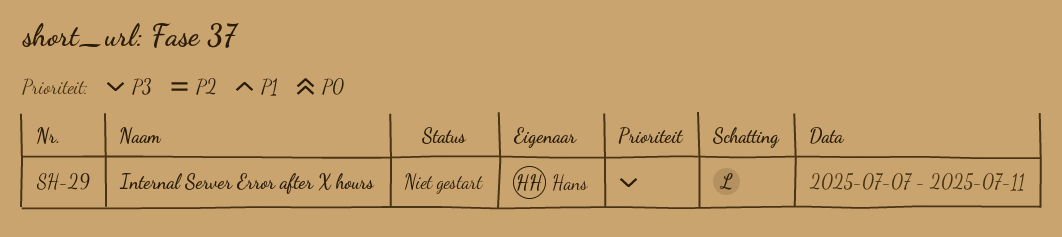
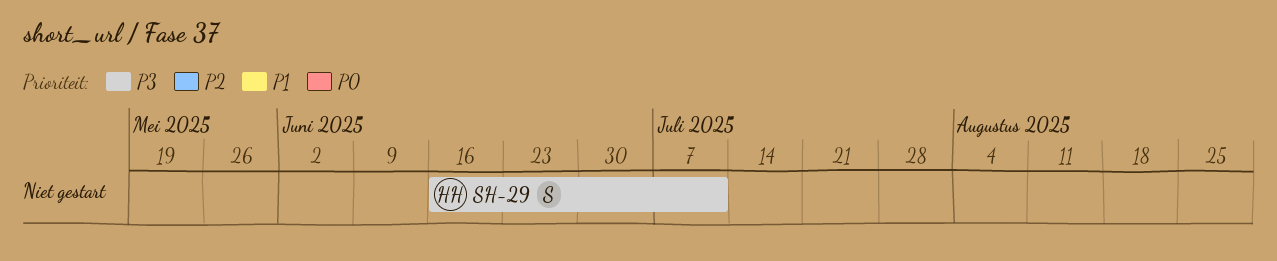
SH-29, estimate: L -> S
SH-29, start: Jul 7 -> Jun 16

